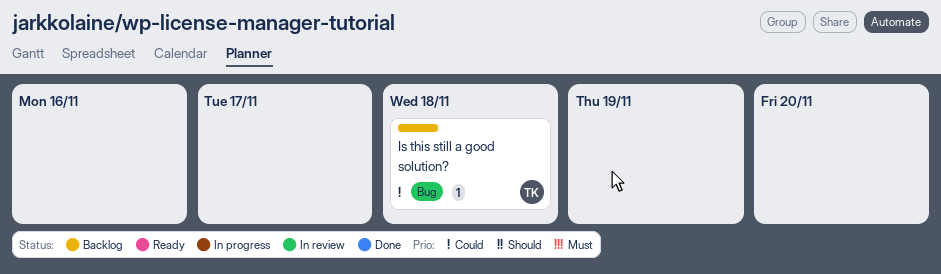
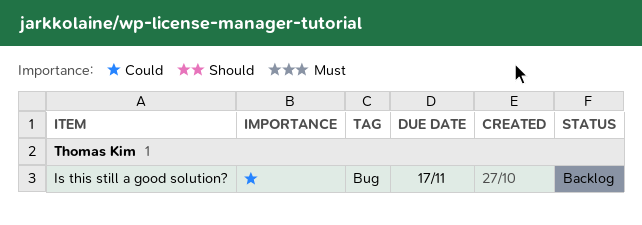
Is this still a good solution?, due: Nov 18 -> Nov 17

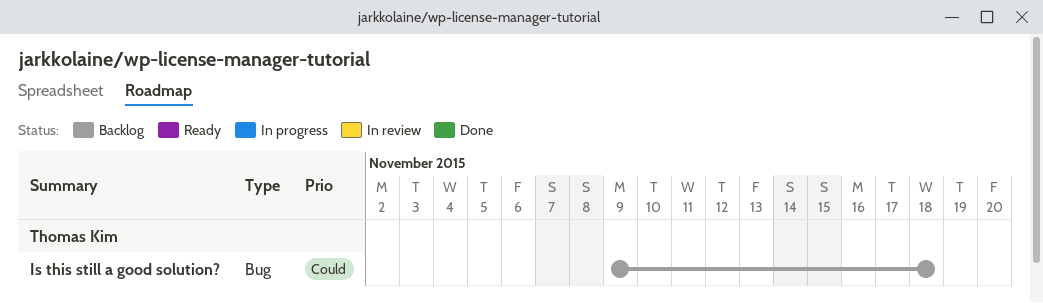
Is this still a good solution?, due: Nov 17 -> Nov 18

